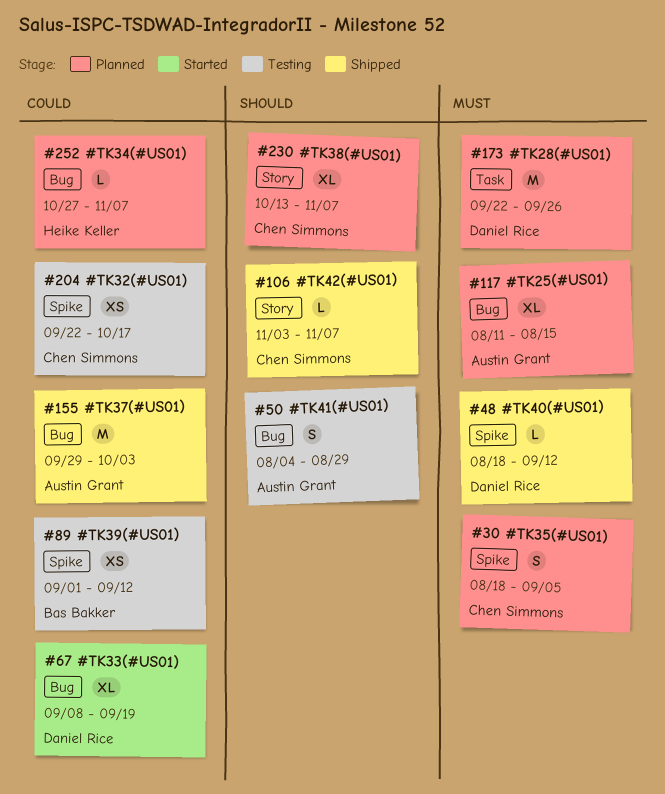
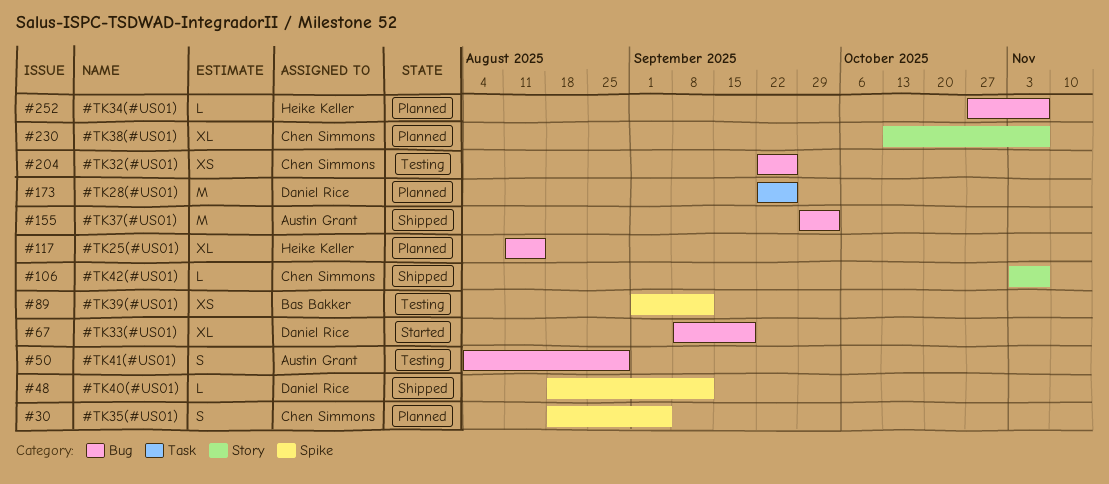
#117, owner: Austin Grant -> Heike Keller
#204, label: Spike -> Bug
#204, due: Oct 17 -> Sep 26

